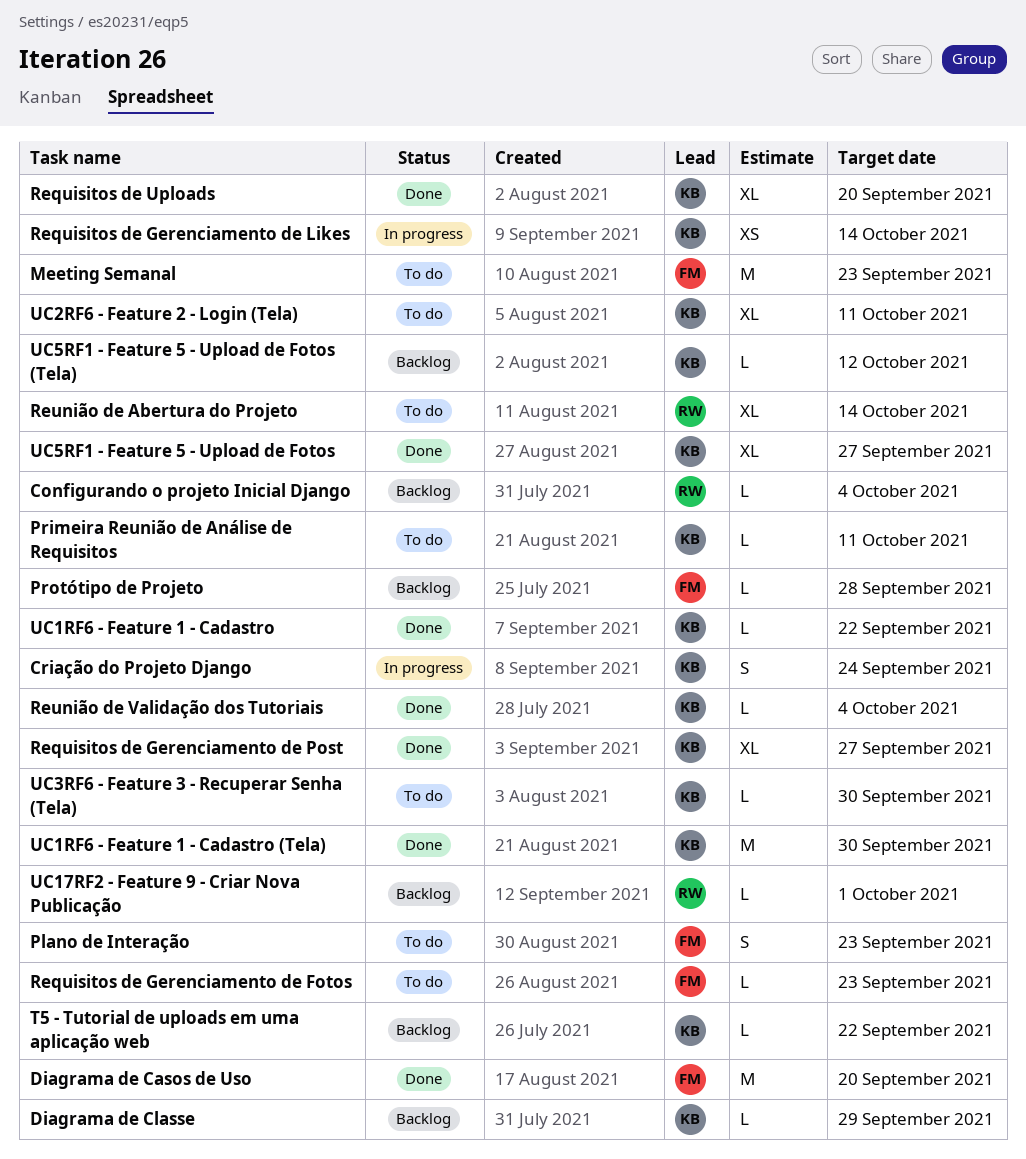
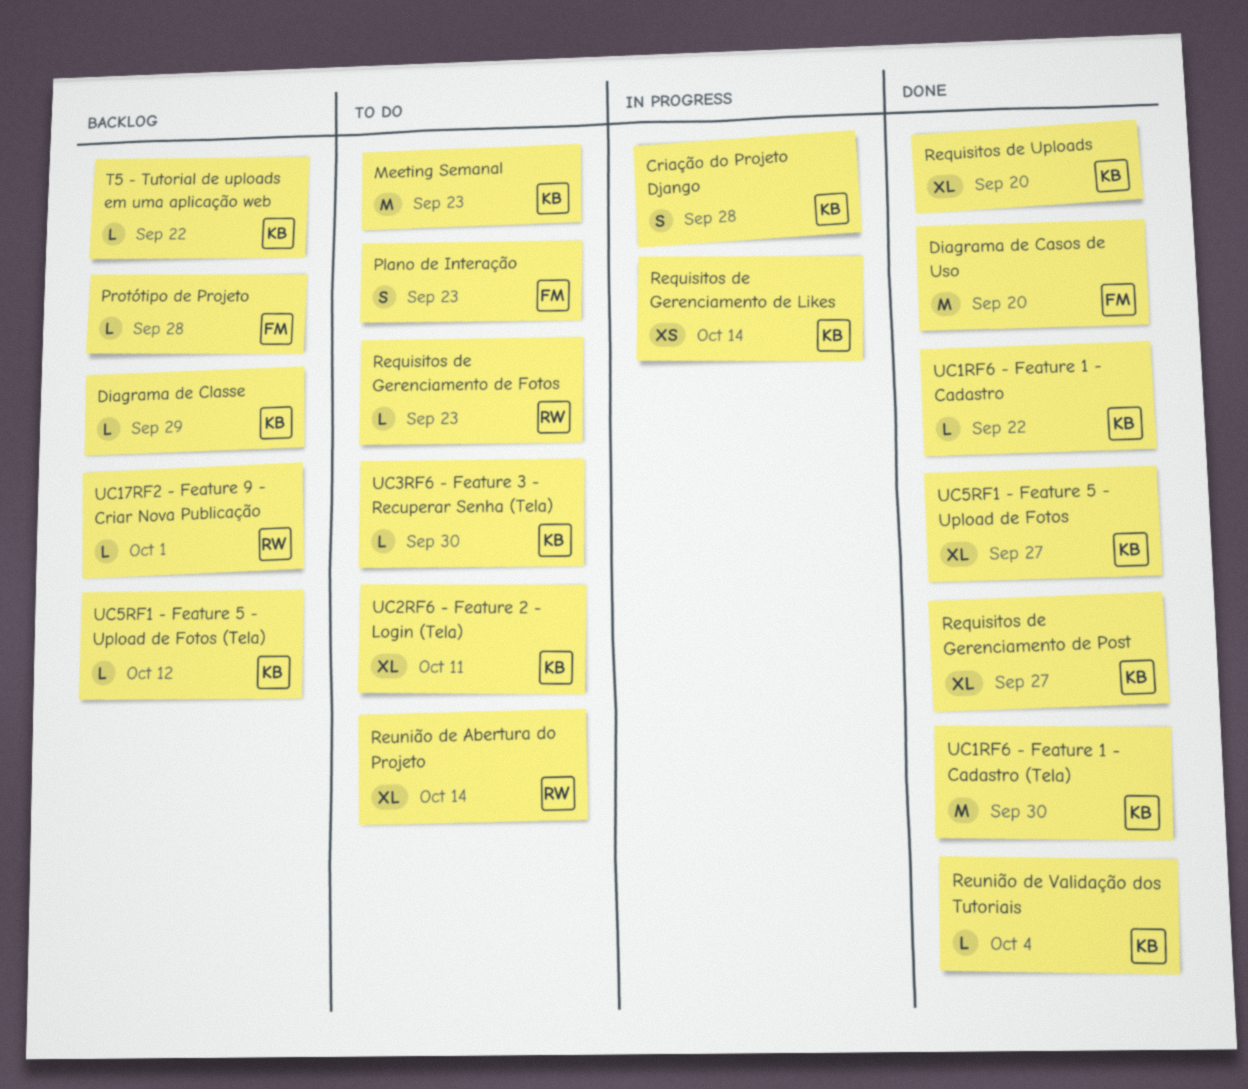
Configurando o projeto Inicial Django: present -> none
Criação do Projeto Django, due: Sep 24 -> Sep 28
Meeting Semanal, owner: FM -> KB
Primeira Reunião de Análise de Requisitos: present -> none
Requisitos de Gerenciamento de Fotos, owner: FM -> RW

